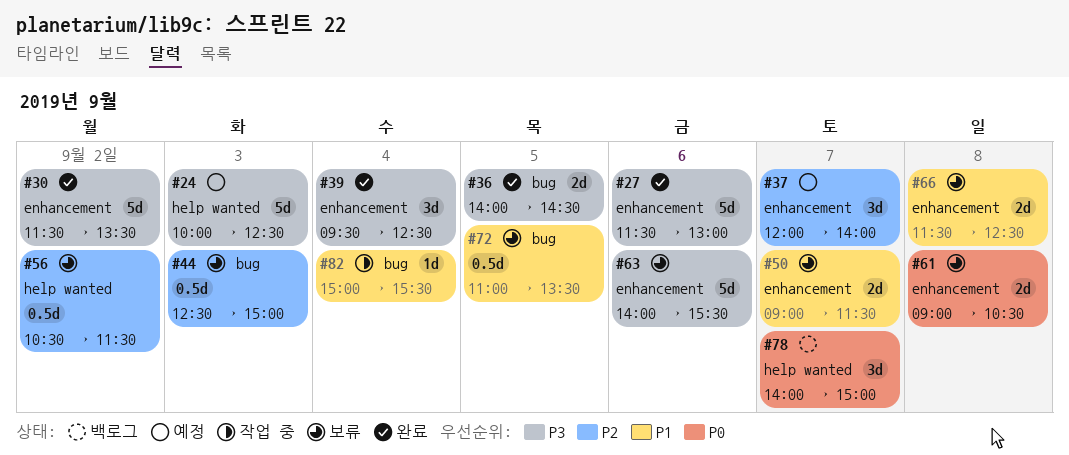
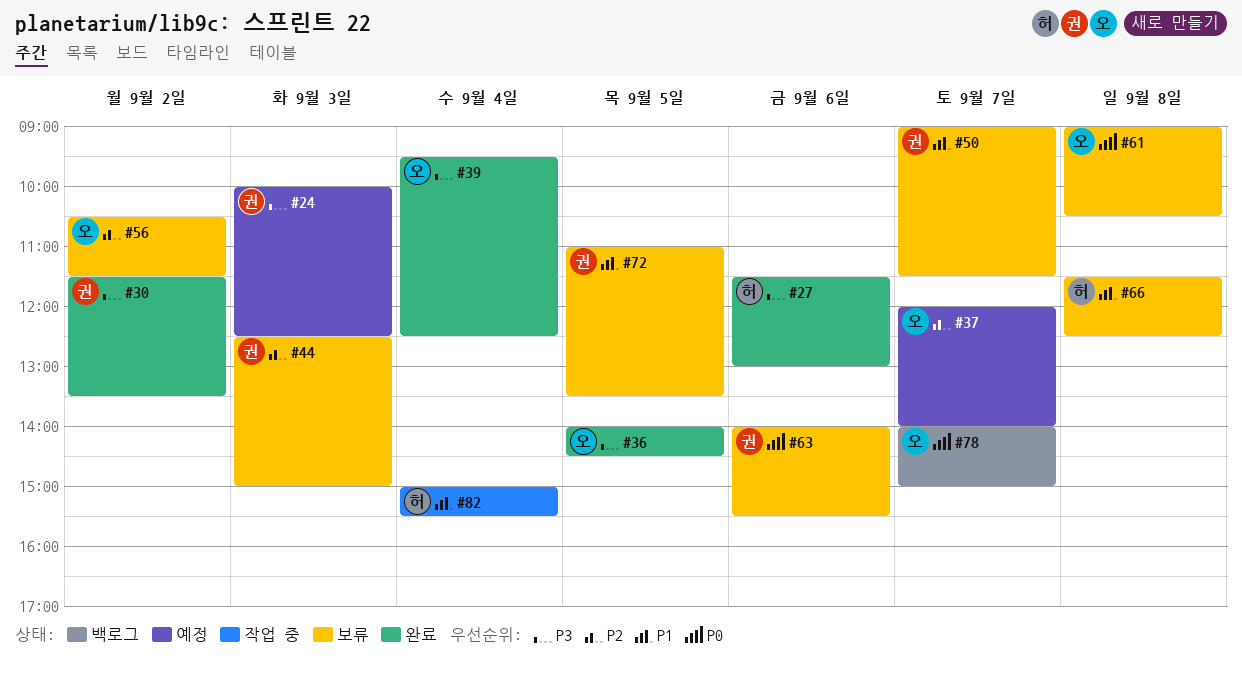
#63, priority: P3 -> P0

